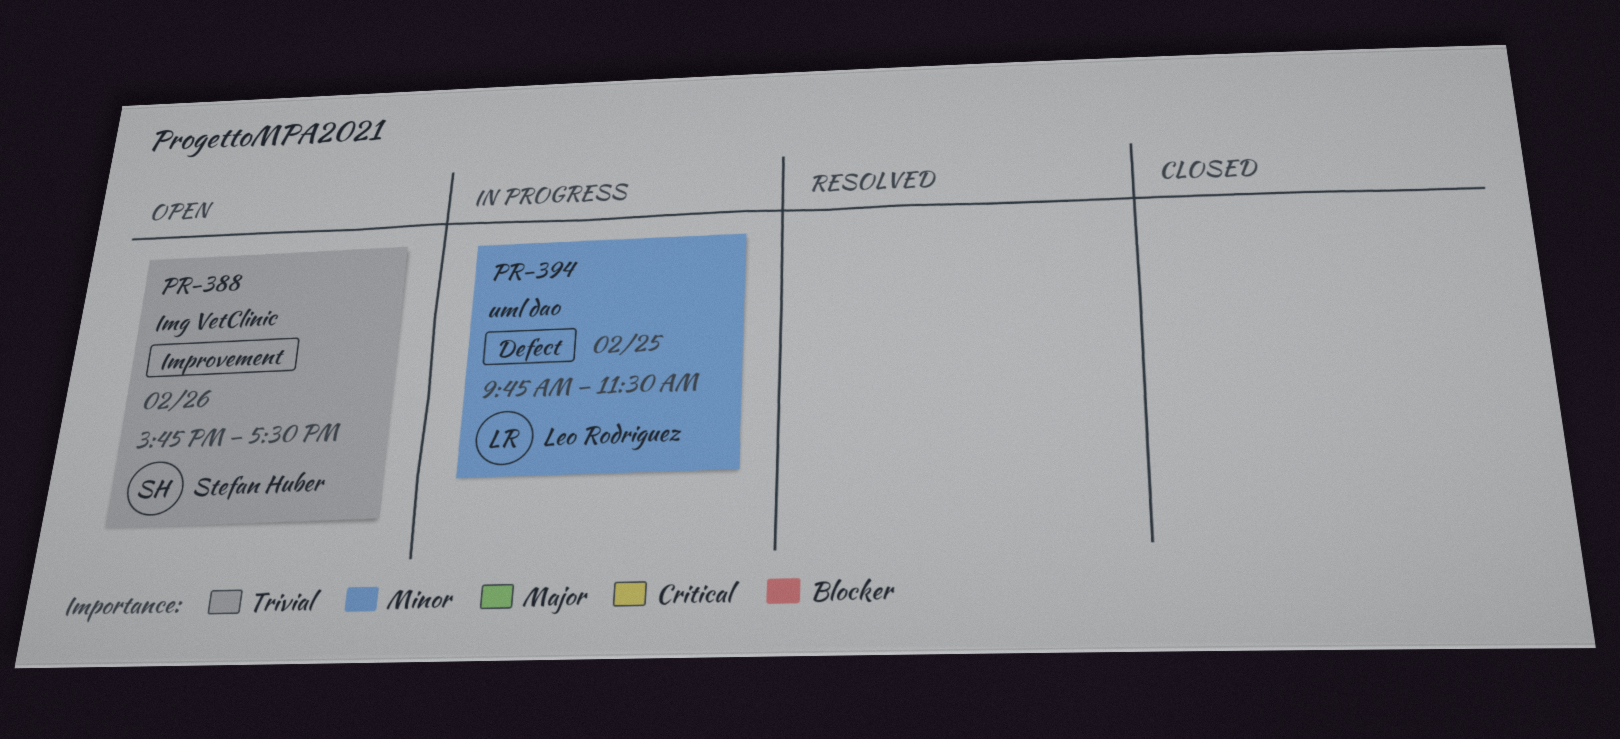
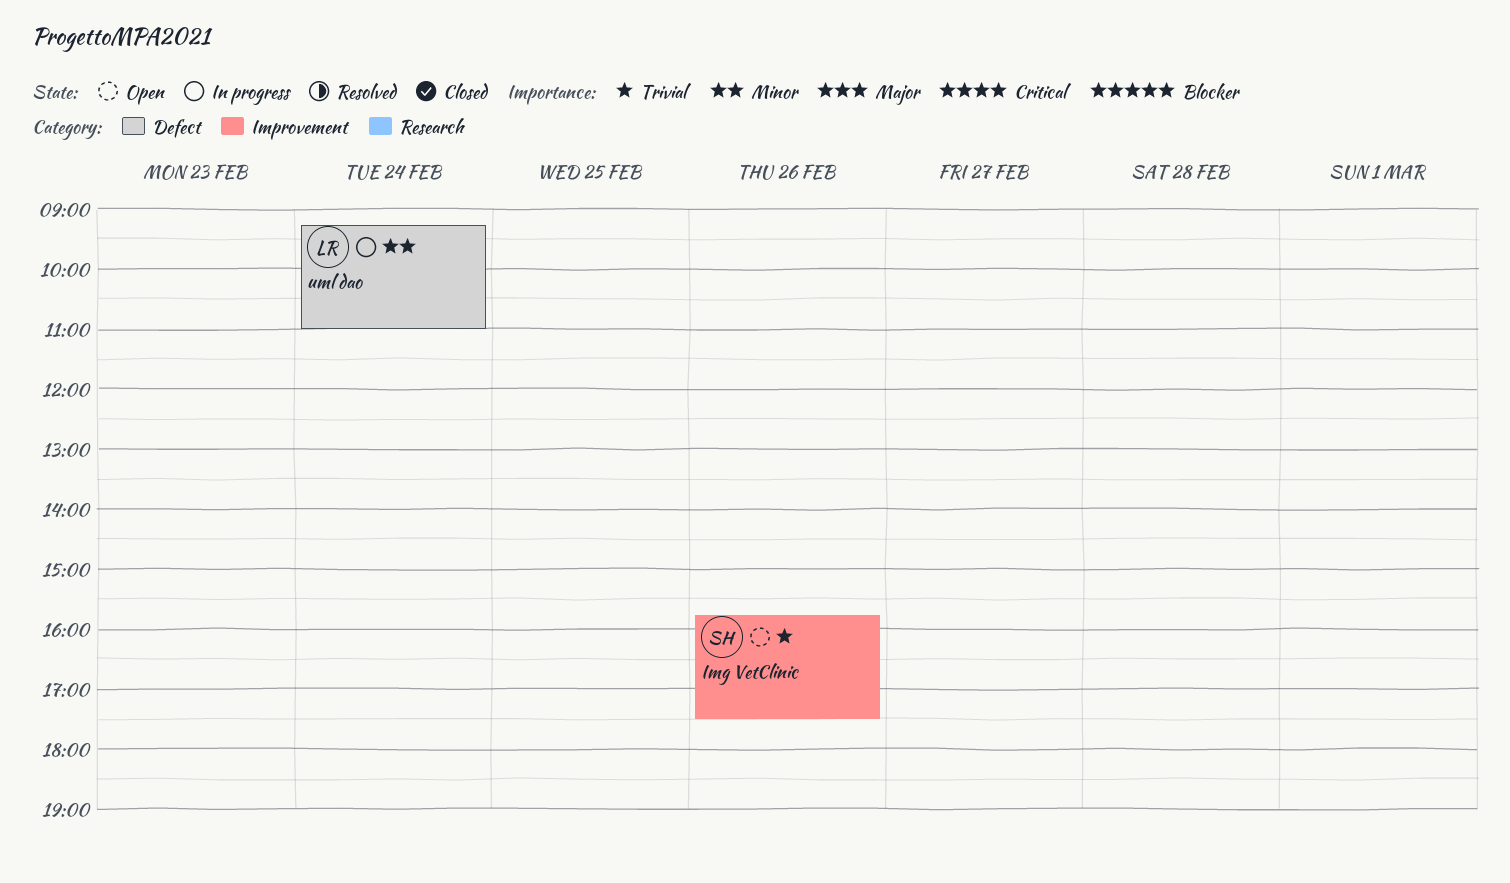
uml dao, day: Feb 25 -> Feb 24
uml dao, begins: 09:45 -> 09:15
uml dao, ends: 11:30 -> 11:00

